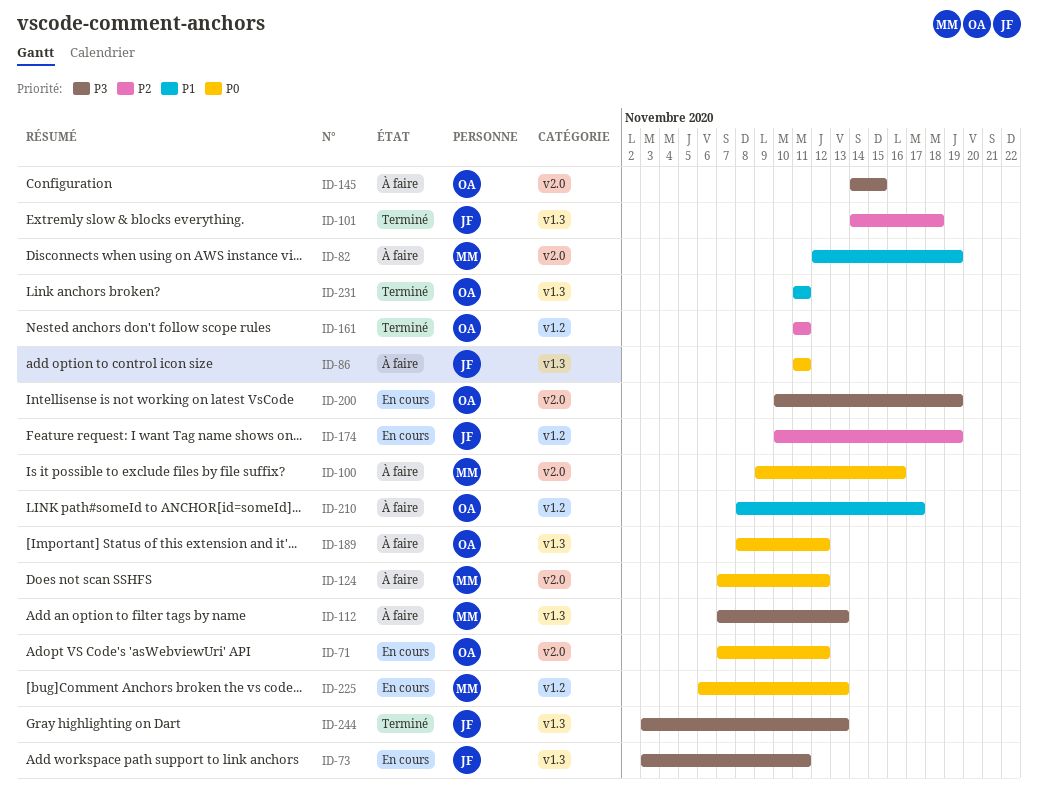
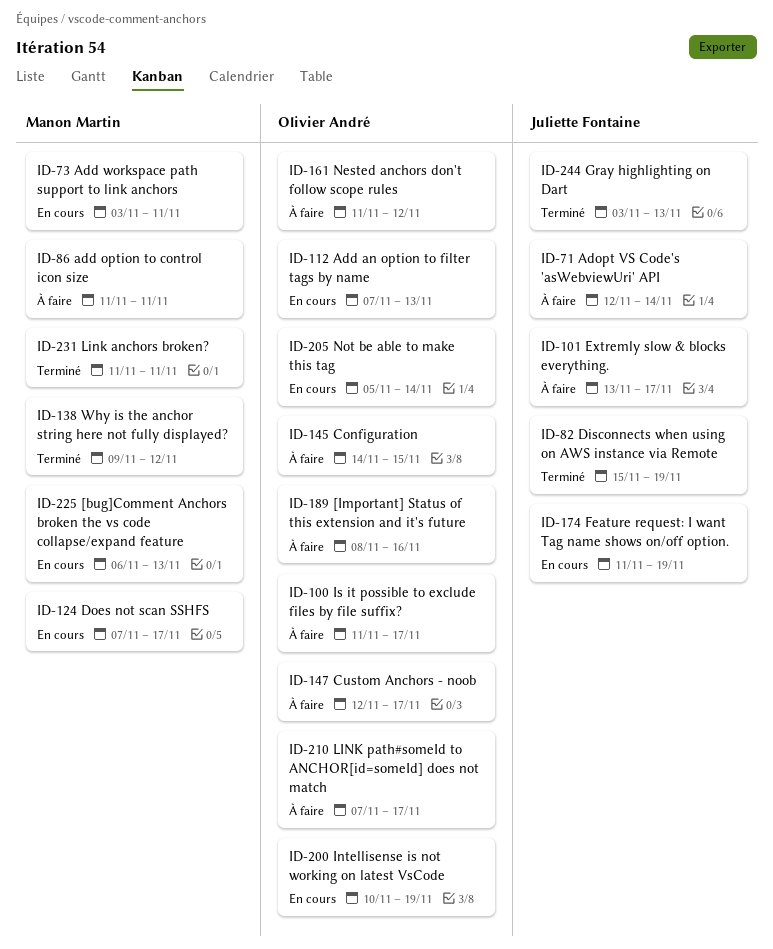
ID-71, status: En cours -> À faire
ID-71, owner: Olivier André -> Juliette Fontaine
ID-71, start: Nov 7 -> Nov 12
ID-71, due: Nov 12 -> Nov 14
ID-73, owner: Juliette Fontaine -> Manon Martin
ID-82, status: À faire -> Terminé
ID-82, owner: Manon Martin -> Juliette Fontaine
ID-82, start: Nov 12 -> Nov 15
ID-86, owner: Juliette Fontaine -> Manon Martin
ID-100, owner: Manon Martin -> Olivier André
ID-100, start: Nov 9 -> Nov 11
ID-100, due: Nov 16 -> Nov 17
ID-101, status: Terminé -> À faire
ID-101, start: Nov 14 -> Nov 13
ID-101, due: Nov 18 -> Nov 17
ID-112, status: À faire -> En cours
ID-112, owner: Manon Martin -> Olivier André
ID-124, status: À faire -> En cours
ID-124, due: Nov 12 -> Nov 17
ID-138: none -> present
ID-147: none -> present
ID-161, status: Terminé -> À faire
ID-161, due: Nov 11 -> Nov 12
ID-174, start: Nov 10 -> Nov 11
ID-189, due: Nov 12 -> Nov 16
ID-205: none -> present
ID-210, start: Nov 8 -> Nov 7
ID-231, owner: Olivier André -> Manon Martin

